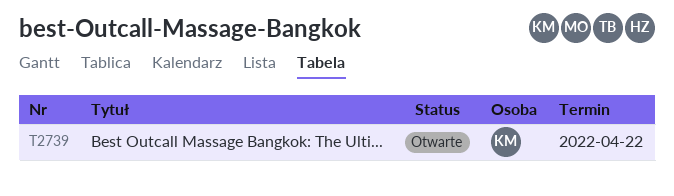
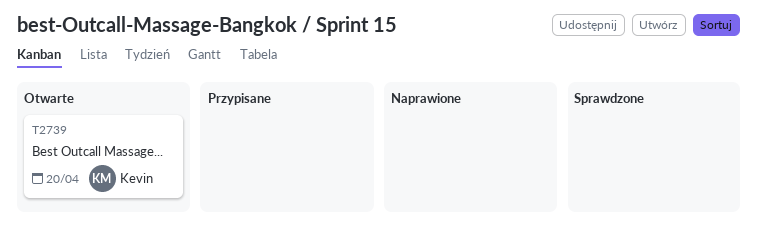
T2739, due: Apr 22 -> Apr 20

